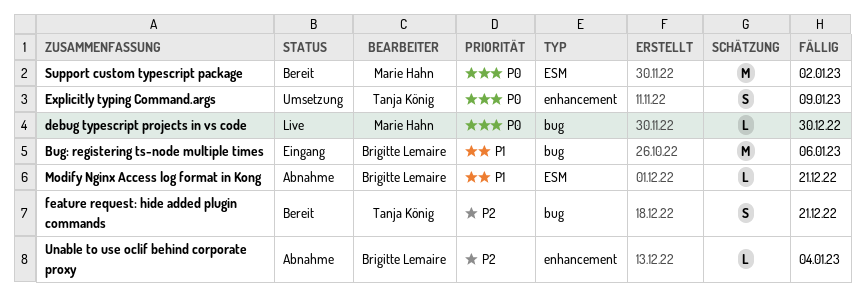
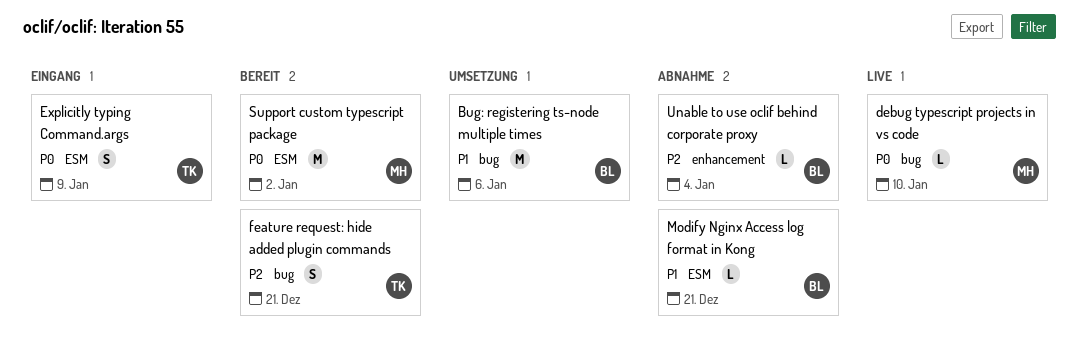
Bug: registering ts-node multiple times, status: Eingang -> Umsetzung
debug typescript projects in vs code, due: Dec 30 -> Jan 10
Explicitly typing Command.args, status: Umsetzung -> Eingang
Explicitly typing Command.args, label: enhancement -> ESM

